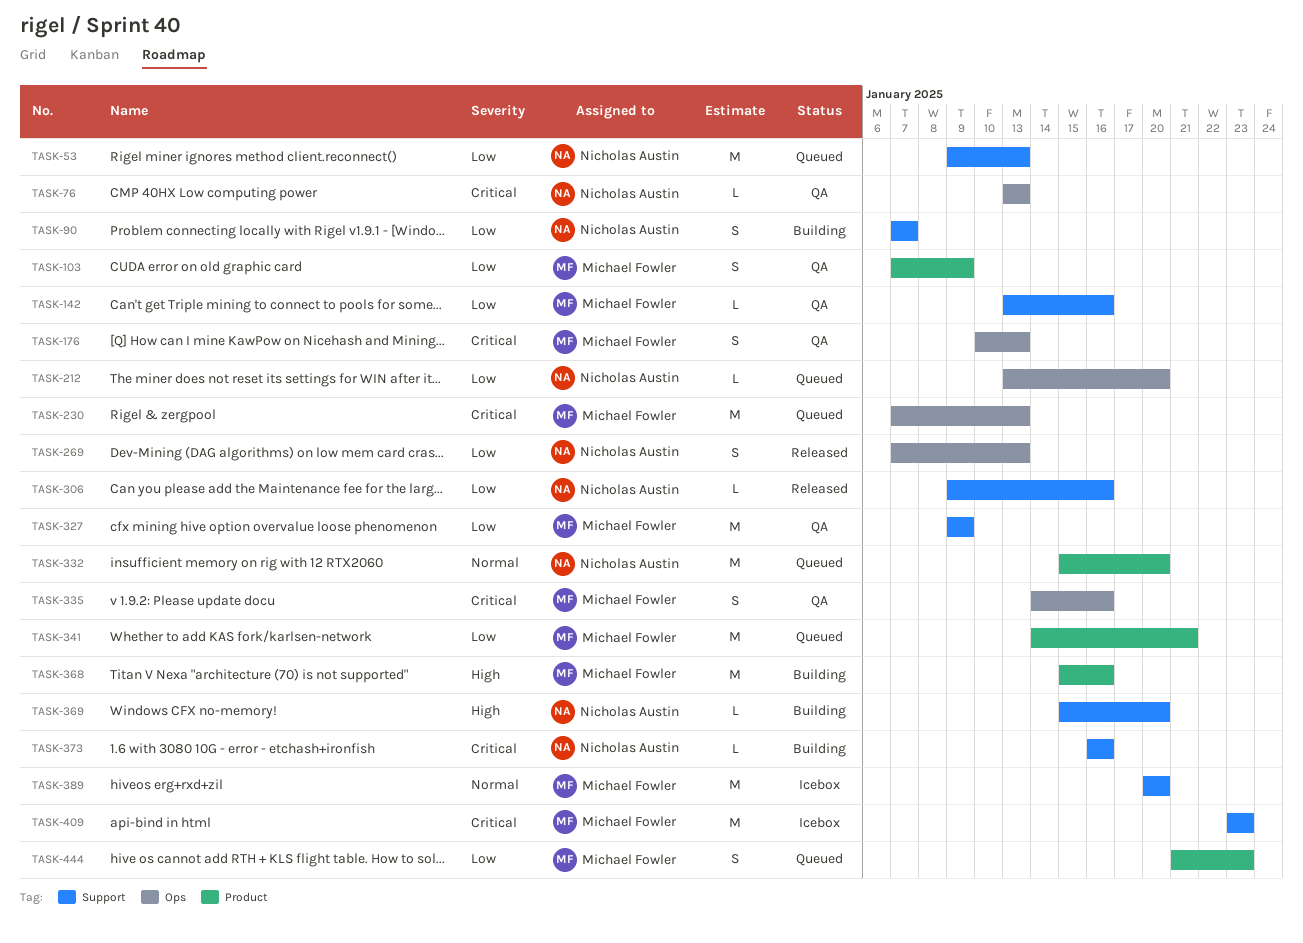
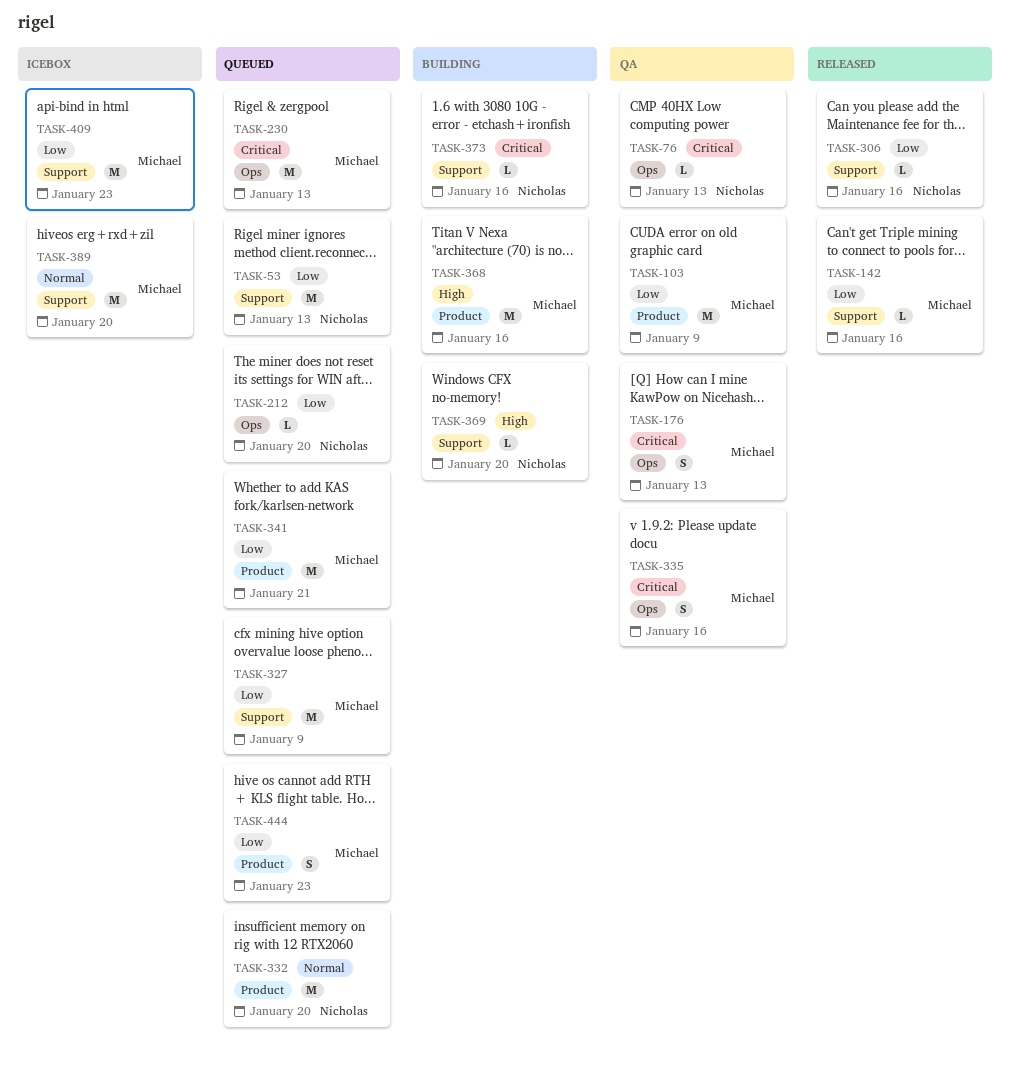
TASK-90: present -> none
TASK-103, estimate: S -> M
TASK-142, status: QA -> Released
TASK-269: present -> none
TASK-327, status: QA -> Queued
TASK-409, priority: Critical -> Low

